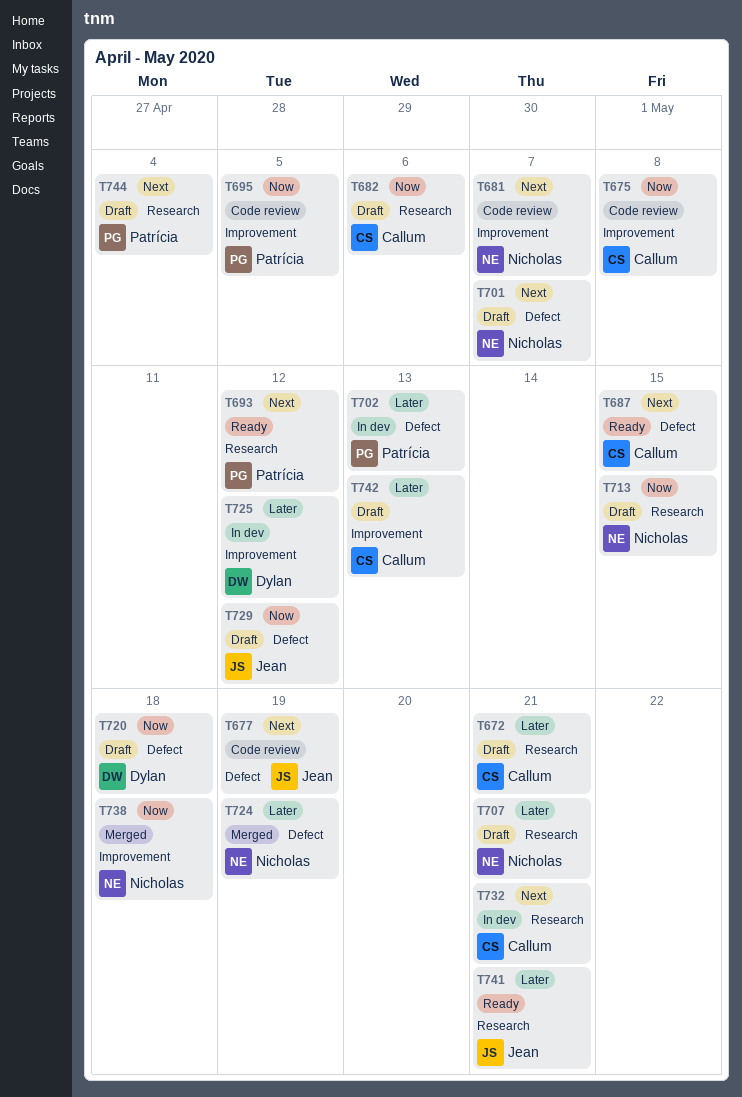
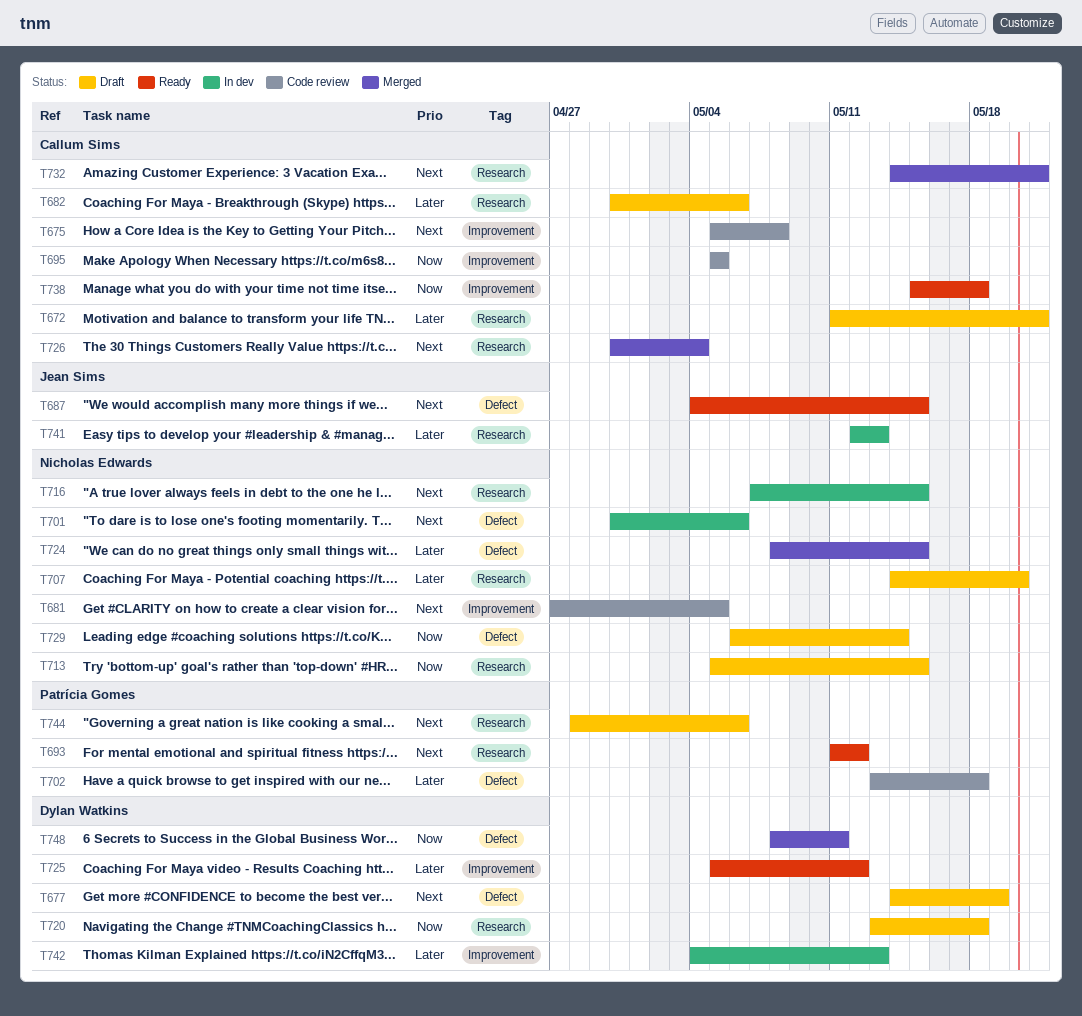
T675, priority: Now -> Next
T677, status: Code review -> Draft
T677, owner: Jean Sims -> Dylan Watkins
T681, due: May 7 -> May 5
T682, priority: Now -> Later
T687, owner: Callum Sims -> Jean Sims
T695, owner: Patrícia Gomes -> Callum Sims
T701, status: Draft -> In dev
T701, due: May 7 -> May 6
T702, status: In dev -> Code review
T702, due: May 13 -> May 18
T707, due: May 21 -> May 20
T716: none -> present
T720, label: Defect -> Research
T724, due: May 19 -> May 15
T725, status: In dev -> Ready
T726: none -> present
T729, owner: Jean Sims -> Nicholas Edwards
T729, due: May 12 -> May 14
T732, status: In dev -> Merged
T738, status: Merged -> Ready
T738, owner: Nicholas Edwards -> Callum Sims
T741, status: Ready -> In dev
T741, due: May 21 -> May 13
T742, status: Draft -> In dev
T742, owner: Callum Sims -> Dylan Watkins
T744, due: May 4 -> May 6
T748: none -> present

